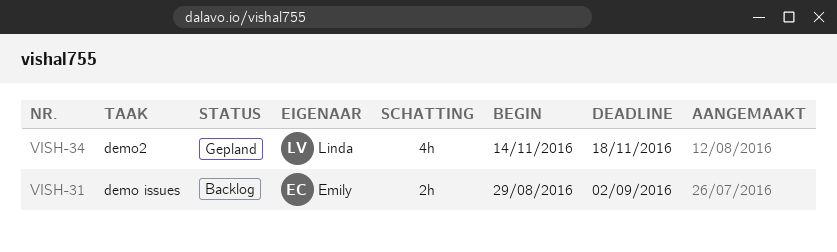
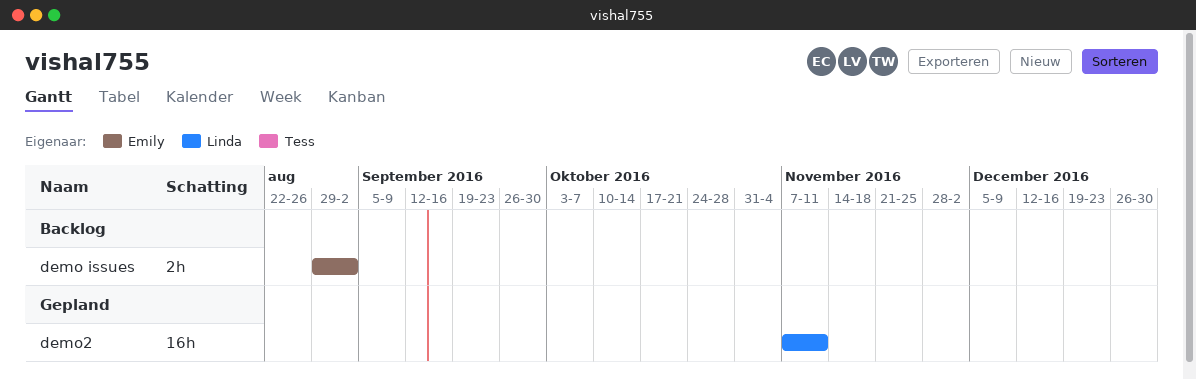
demo2, estimate: 4h -> 16h
demo2, start: Nov 14 -> Nov 7
demo2, due: Nov 18 -> Nov 11

